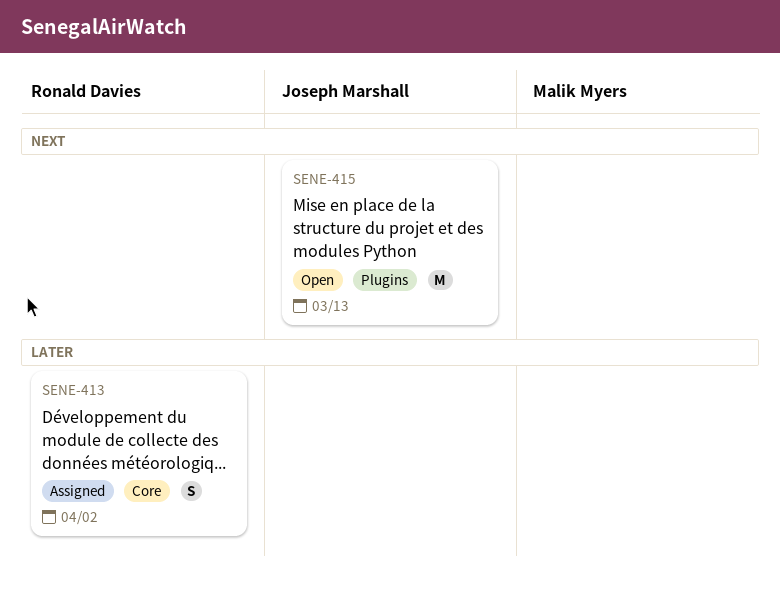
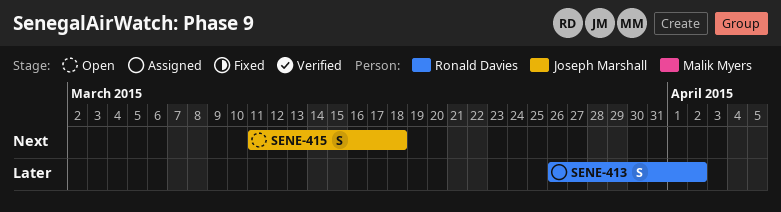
SENE-415, estimate: M -> S
SENE-415, due: Mar 13 -> Mar 18

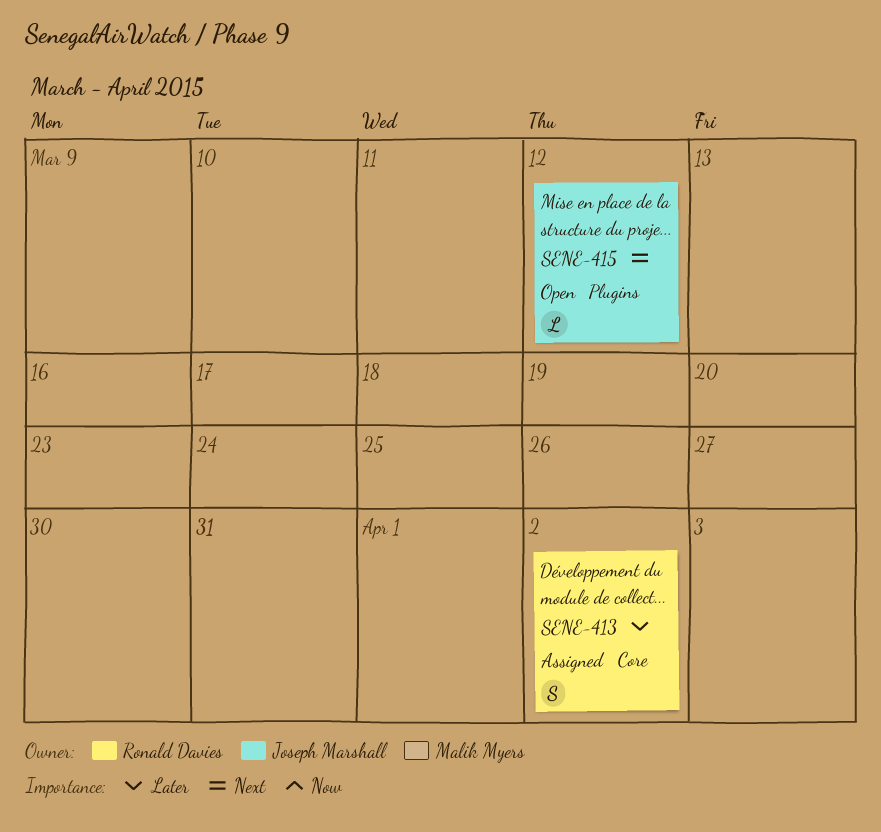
SENE-415, estimate: S -> L
SENE-415, due: Mar 18 -> Mar 12

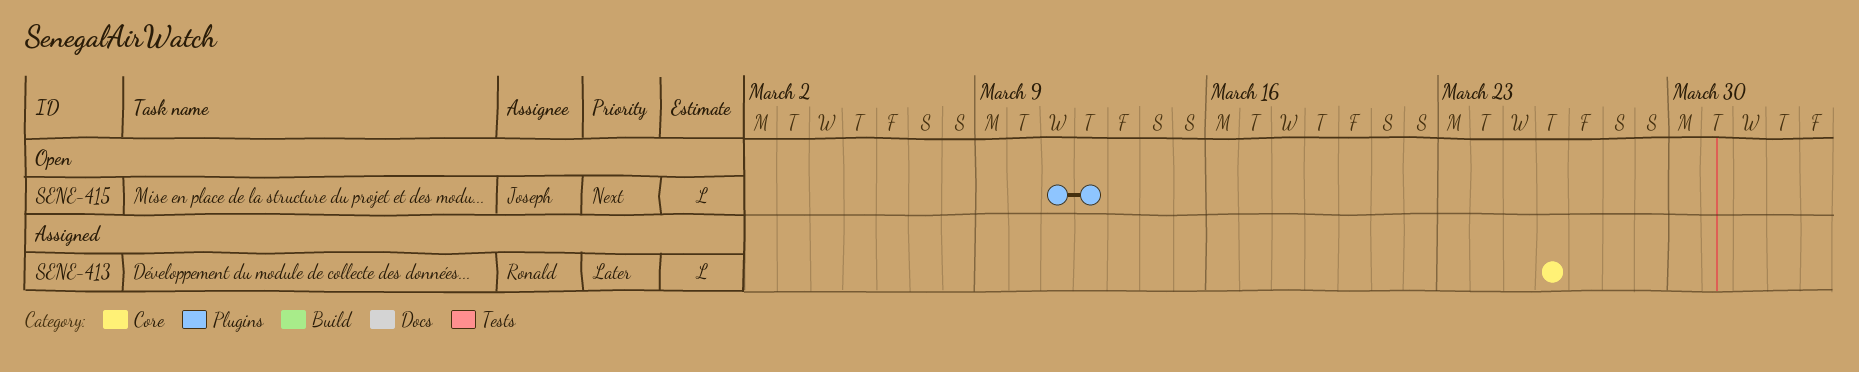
SENE-413, estimate: S -> L
SENE-413, due: Apr 2 -> Mar 26

